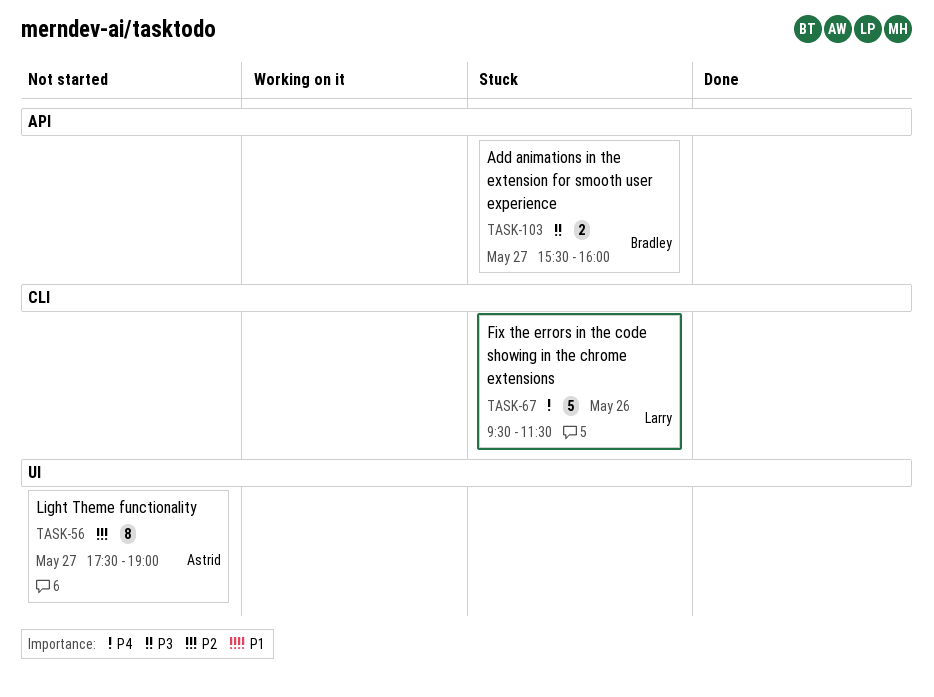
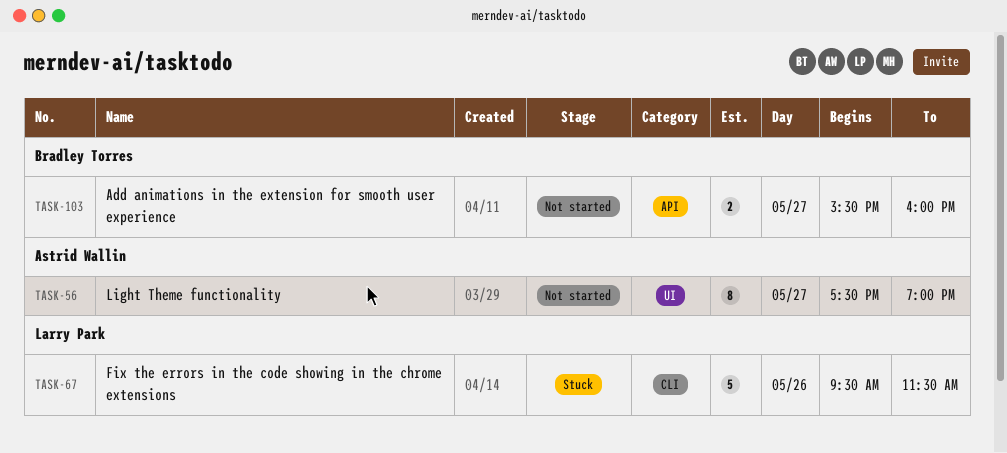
TASK-103, status: Stuck -> Not started

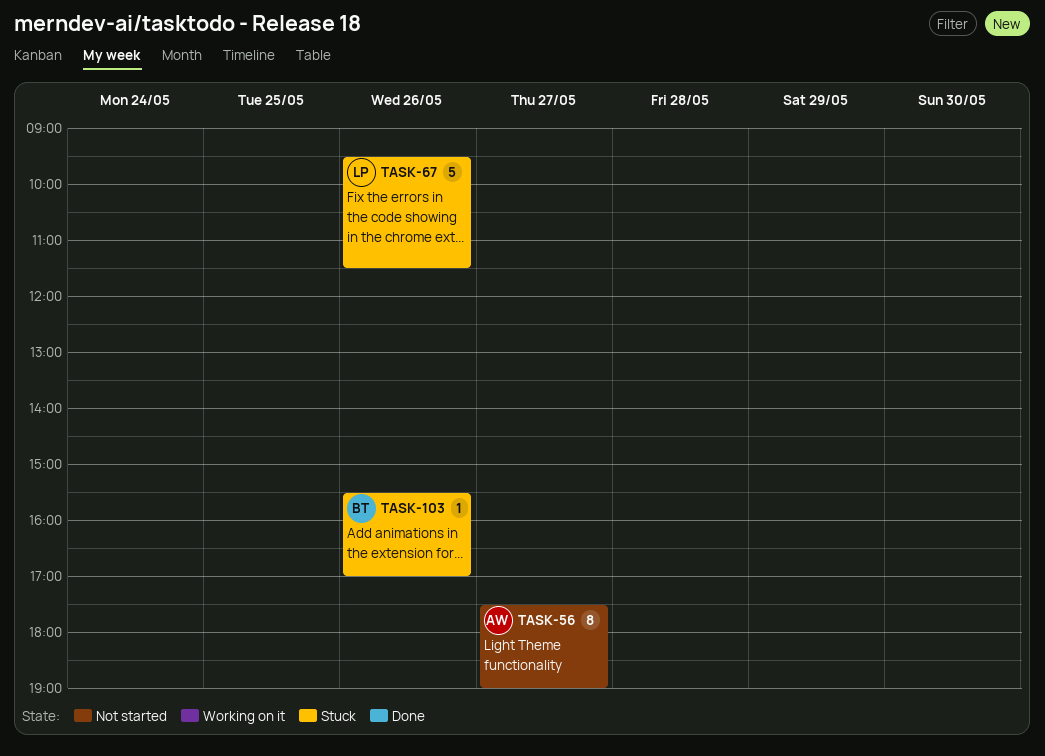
TASK-103, status: Not started -> Stuck
TASK-103, estimate: 2 -> 1
TASK-103, day: May 27 -> May 26
TASK-103, ends: 16:00 -> 17:00

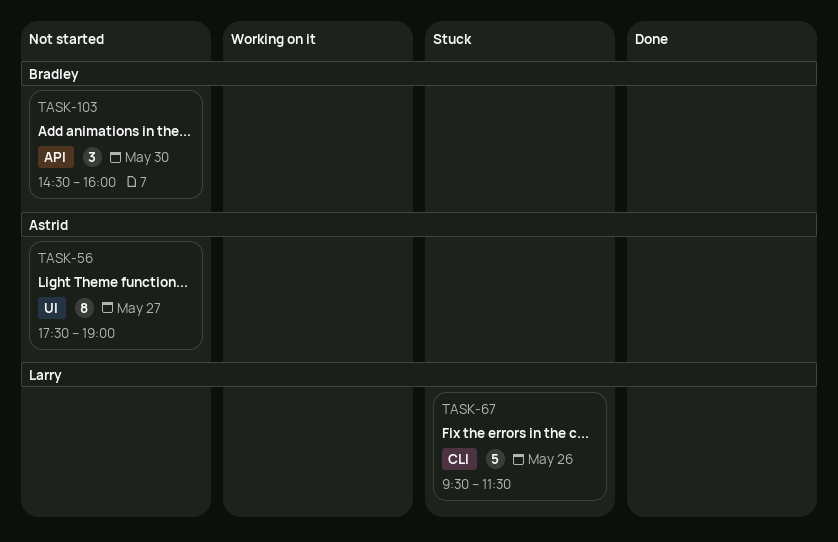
TASK-103, status: Stuck -> Not started
TASK-103, estimate: 1 -> 3
TASK-103, day: May 26 -> May 30
TASK-103, begins: 15:30 -> 14:30
TASK-103, ends: 17:00 -> 16:00

